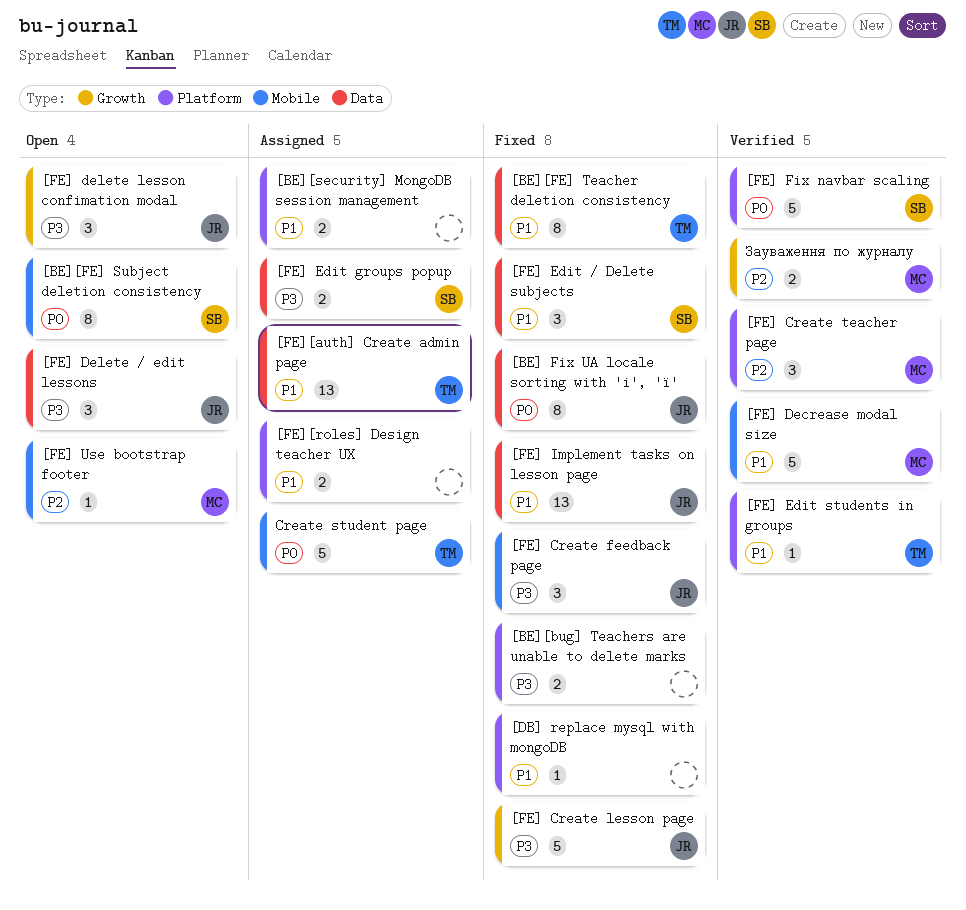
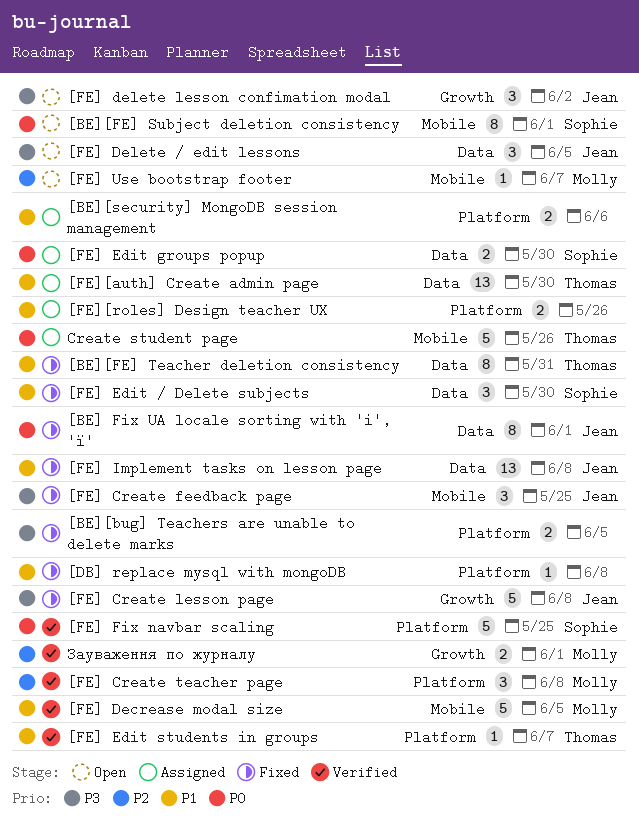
[FE] Edit groups popup, priority: P3 -> P0

